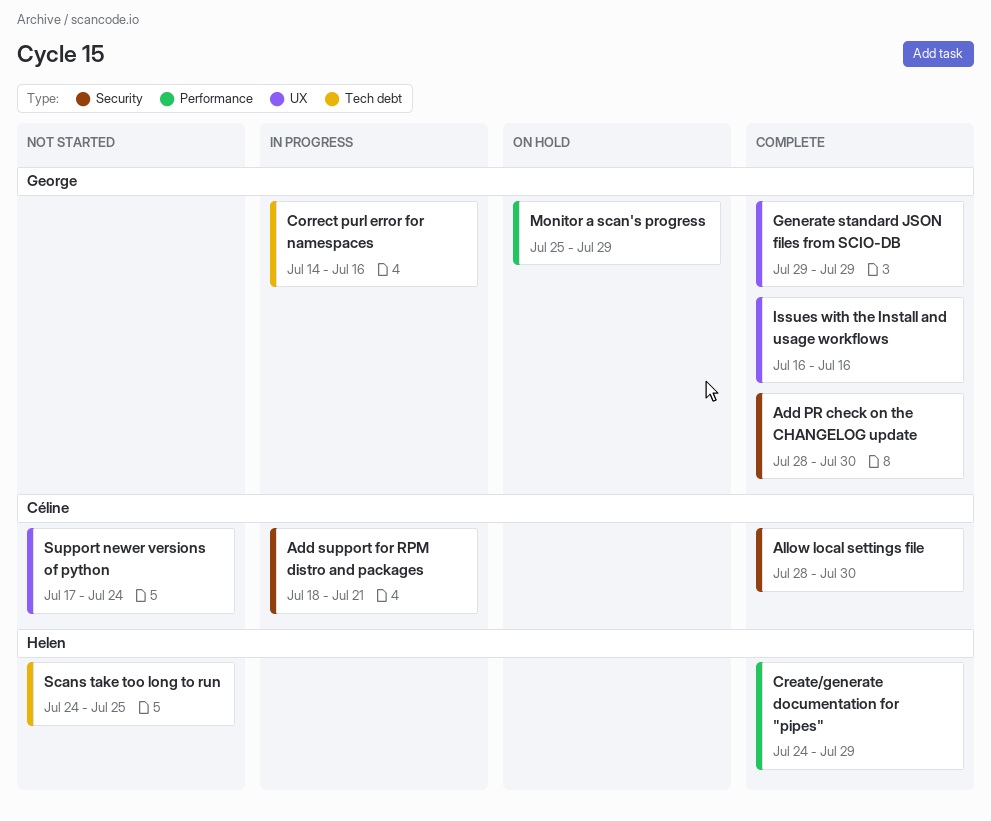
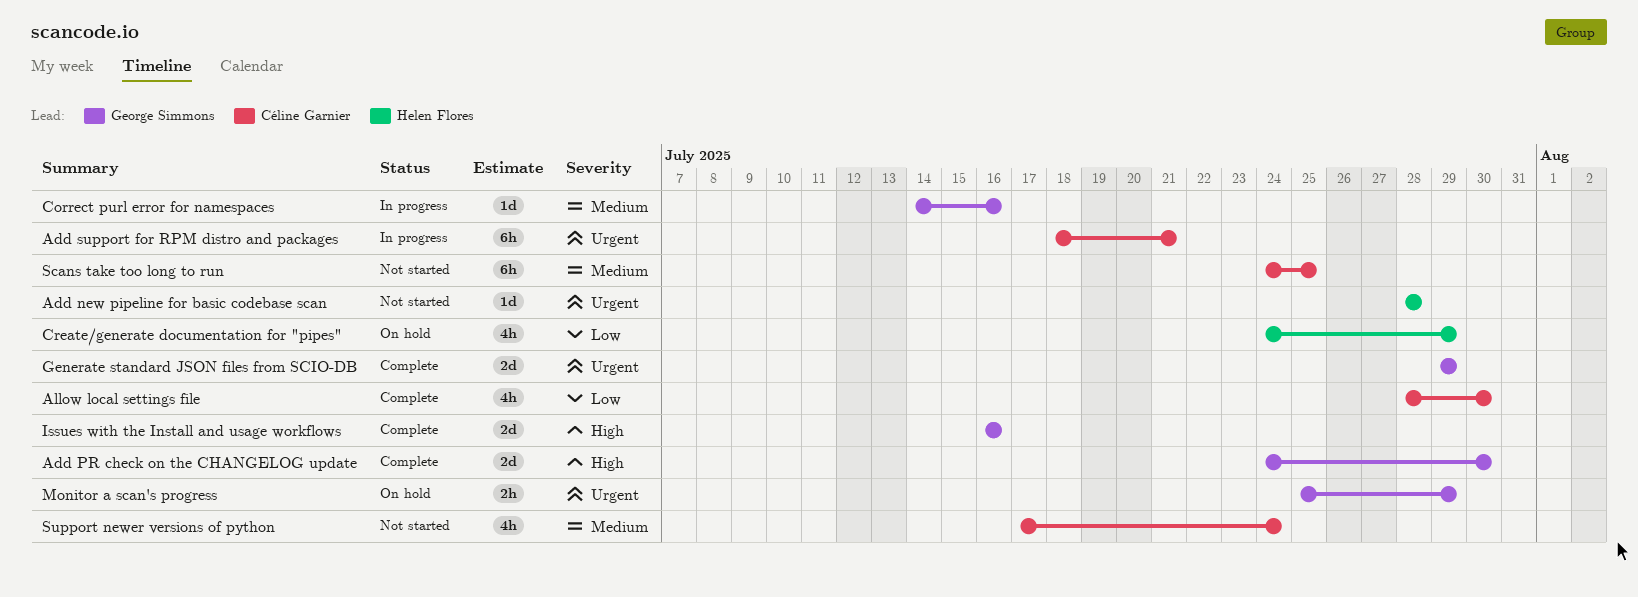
Add new pipeline for basic codebase scan: none -> present
Add PR check on the CHANGELOG update, start: Jul 28 -> Jul 24
Create/generate documentation for "pipes", status: Complete -> On hold
Scans take too long to run, owner: Helen Flores -> Céline Garnier

